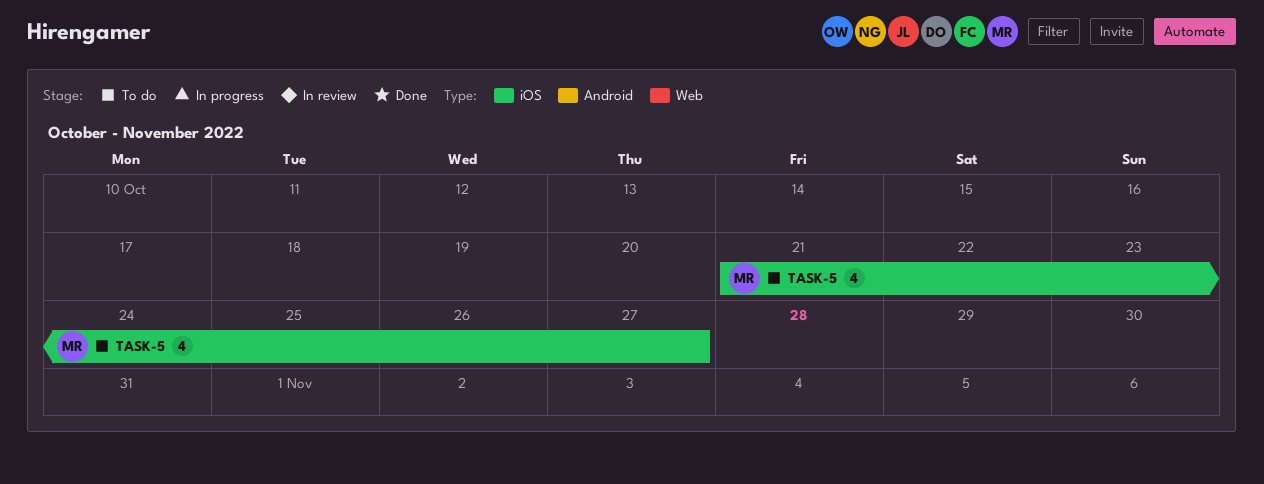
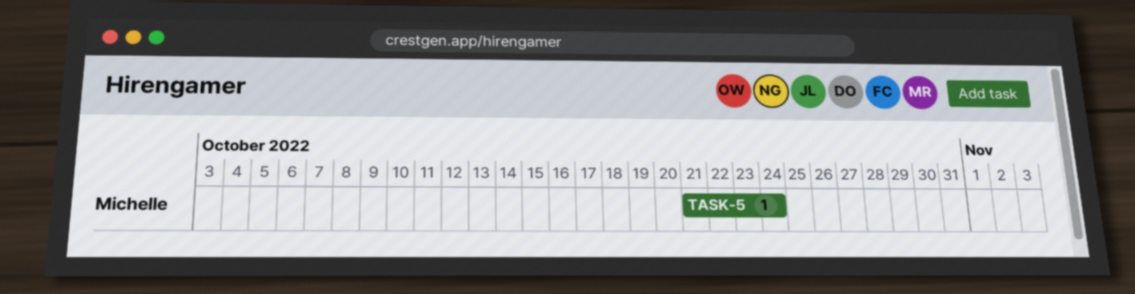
TASK-5, estimate: 4 -> 1
TASK-5, due: Oct 27 -> Oct 24

